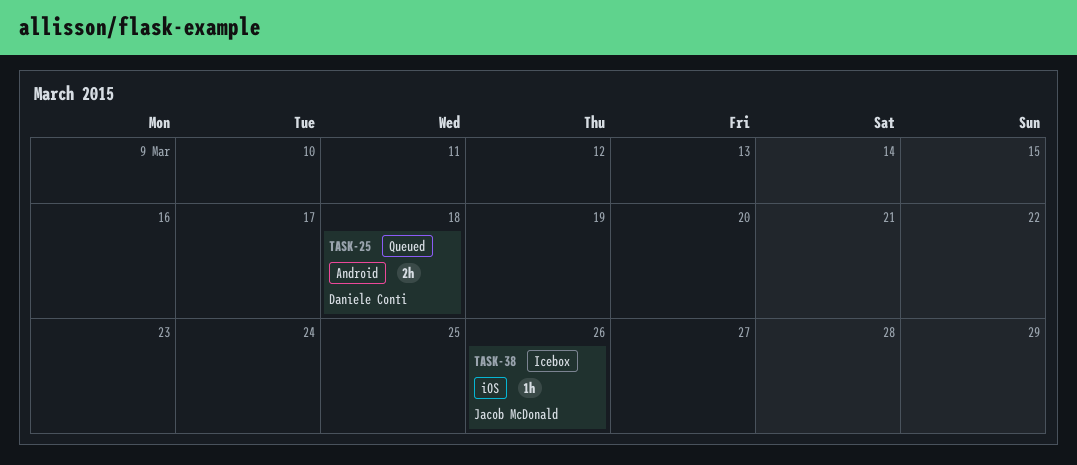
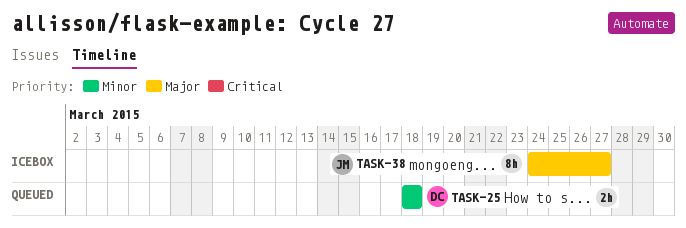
TASK-38, estimate: 1h -> 8h
TASK-38, due: Mar 26 -> Mar 27

